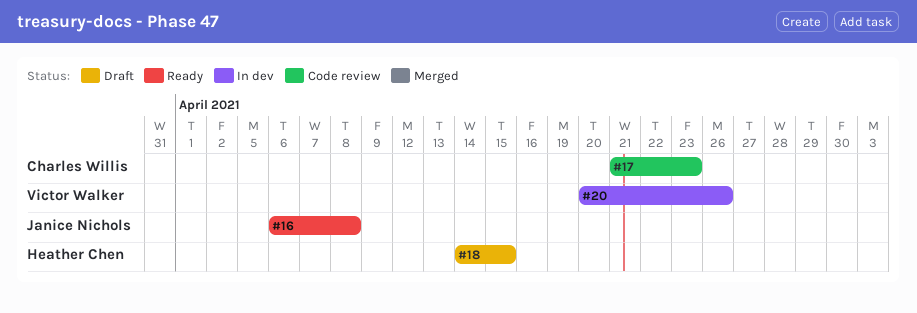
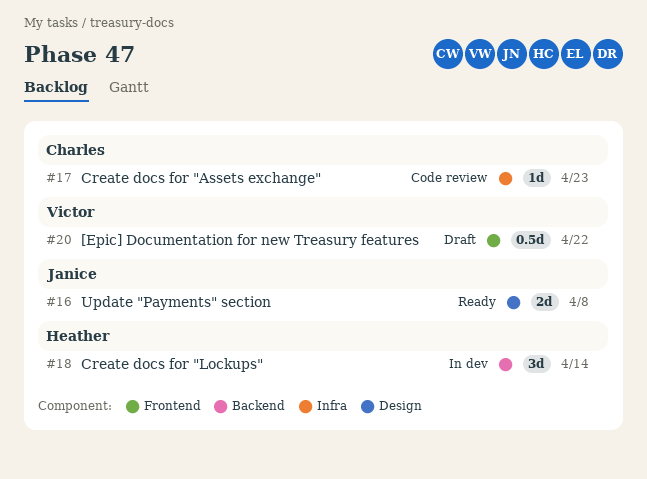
#18, status: Draft -> In dev
#18, due: Apr 15 -> Apr 14
#20, status: In dev -> Draft
#20, due: Apr 26 -> Apr 22

